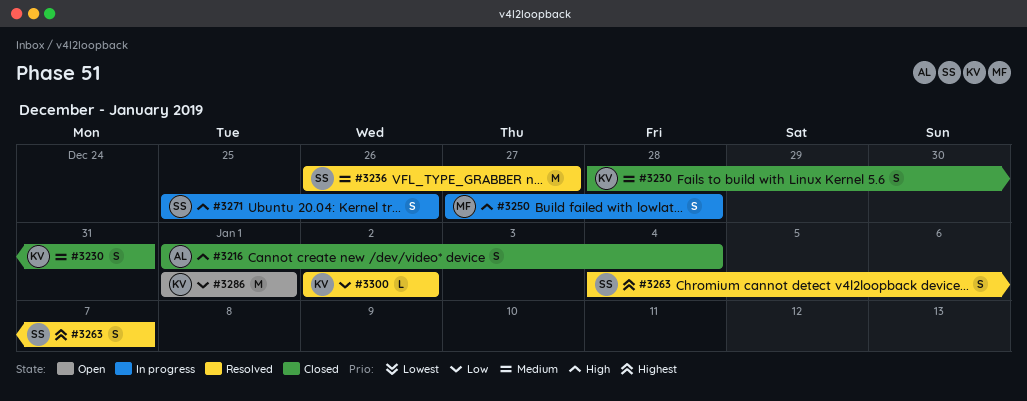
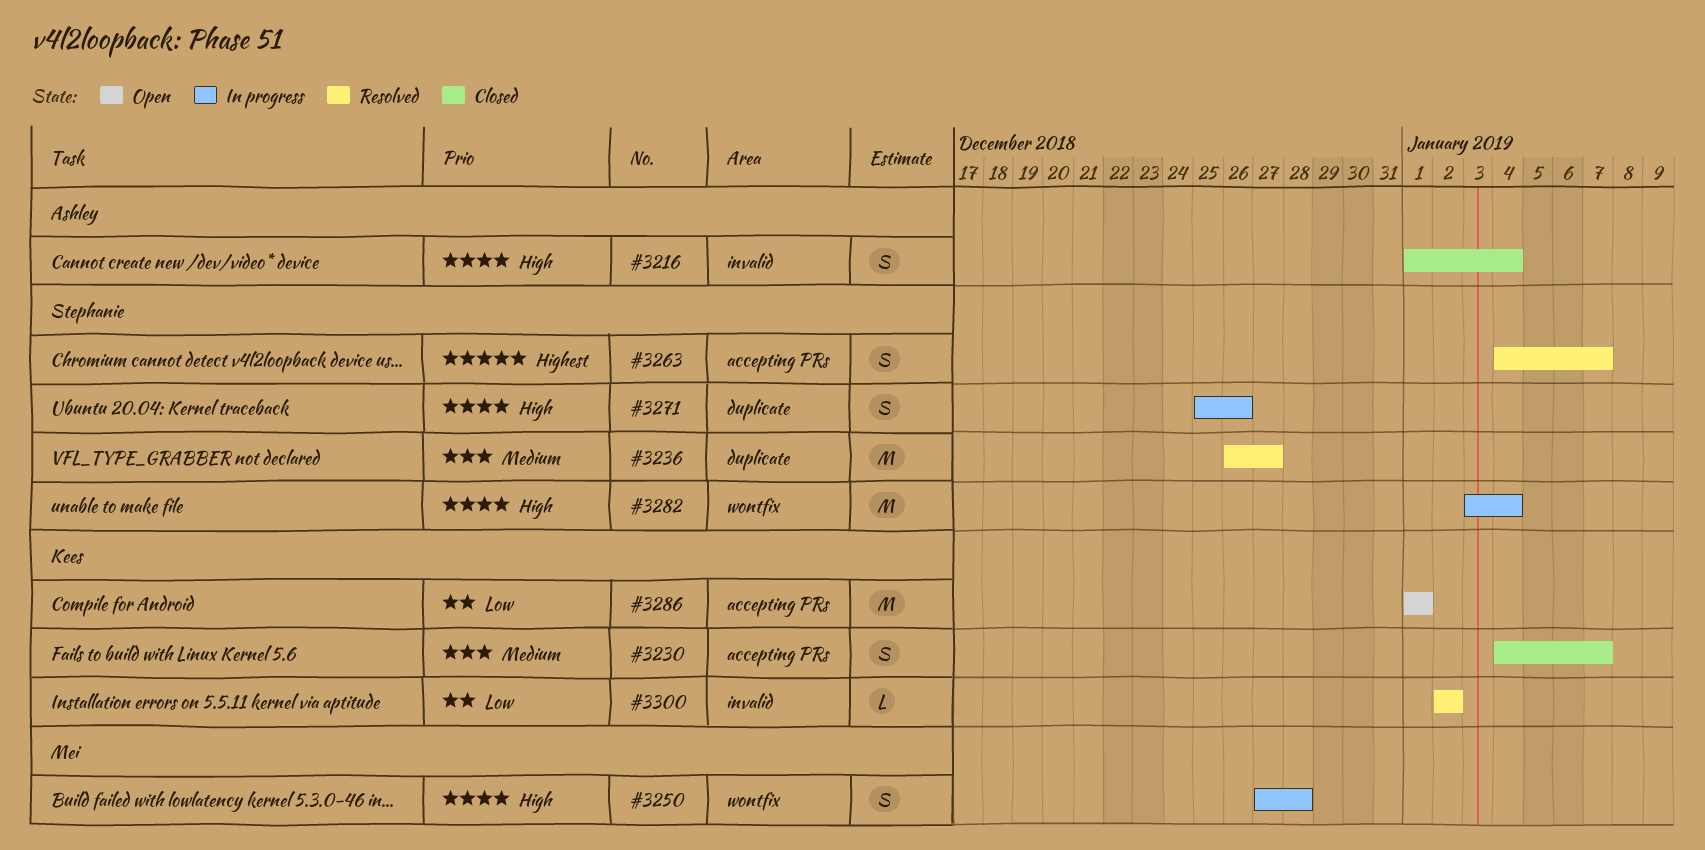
#3230, start: Dec 28 -> Jan 4
#3230, due: Dec 31 -> Jan 7
#3282: none -> present

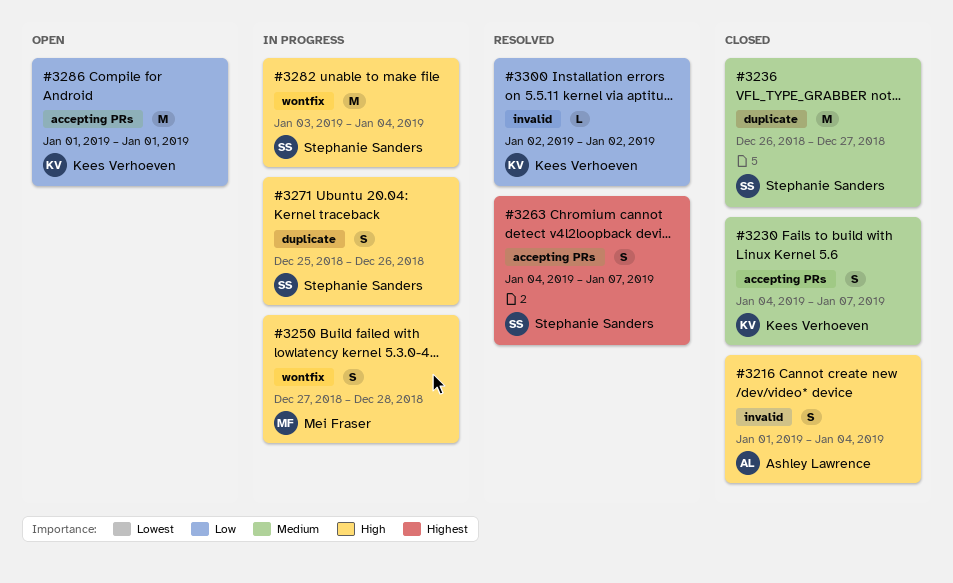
#3236, status: Resolved -> Closed

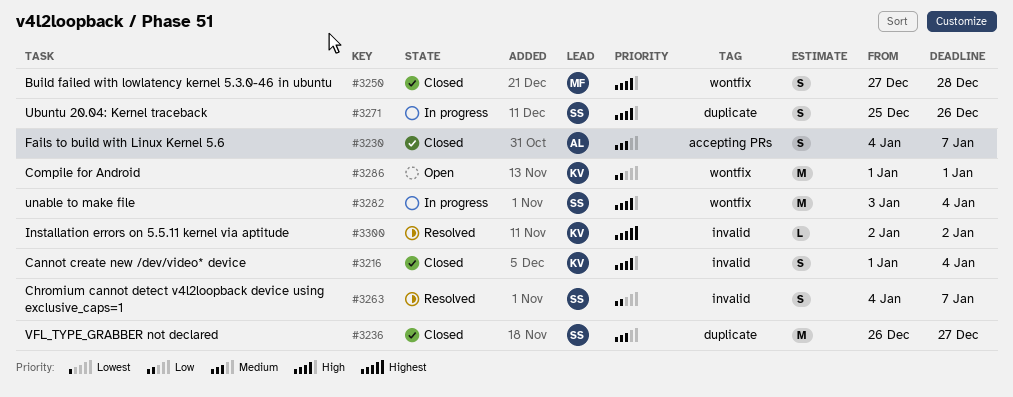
#3216, owner: Ashley Lawrence -> Kees Verhoeven
#3230, owner: Kees Verhoeven -> Ashley Lawrence
#3250, status: In progress -> Closed
#3263, priority: Highest -> Low
#3263, label: accepting PRs -> invalid
#3286, label: accepting PRs -> wontfix
#3300, priority: Low -> Highest

